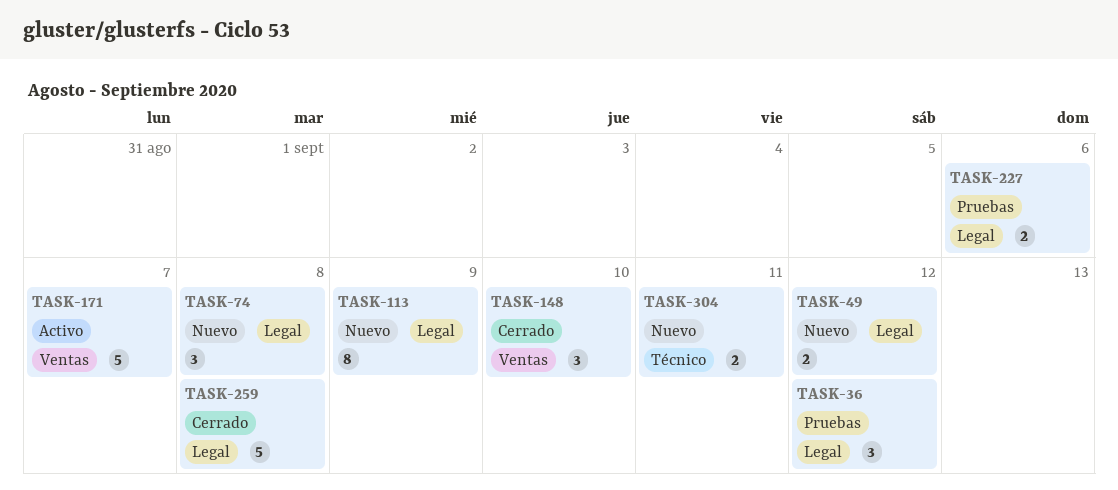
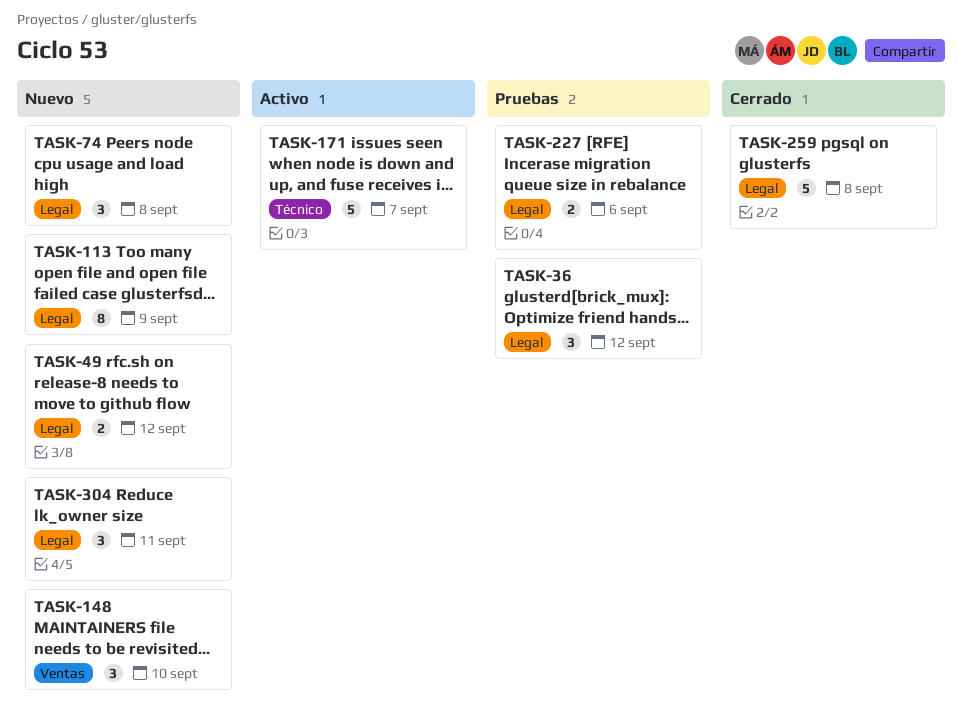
TASK-148, status: Cerrado -> Nuevo
TASK-171, label: Ventas -> Técnico
TASK-304, label: Técnico -> Legal
TASK-304, estimate: 2 -> 3

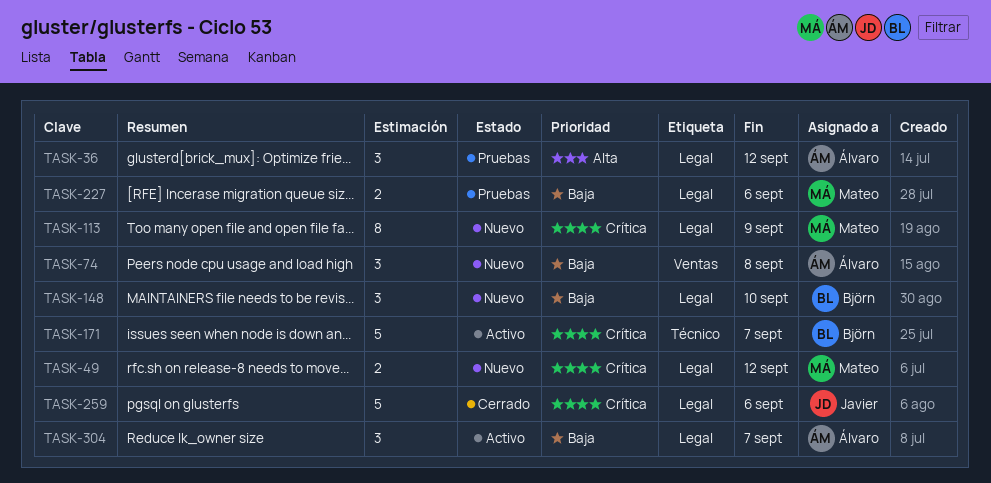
TASK-74, label: Legal -> Ventas
TASK-148, label: Ventas -> Legal
TASK-259, due: Sep 8 -> Sep 6
TASK-304, status: Nuevo -> Activo
TASK-304, due: Sep 11 -> Sep 7

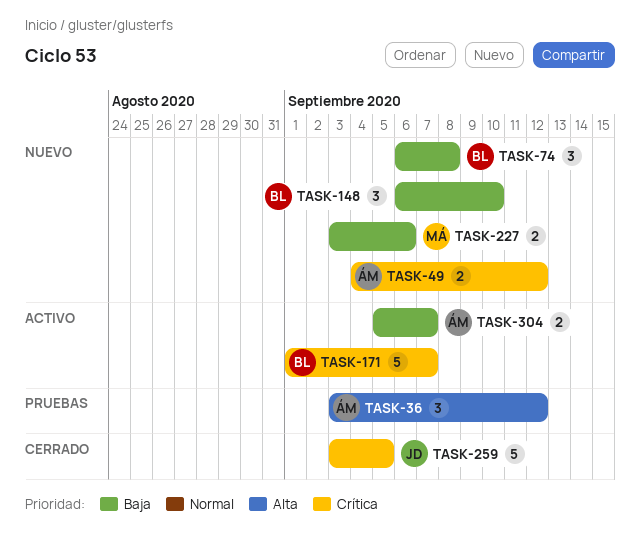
TASK-49, owner: Mateo -> Álvaro
TASK-74, owner: Álvaro -> Björn
TASK-113: present -> none
TASK-227, status: Pruebas -> Nuevo
TASK-259, due: Sep 6 -> Sep 5
TASK-304, estimate: 3 -> 2

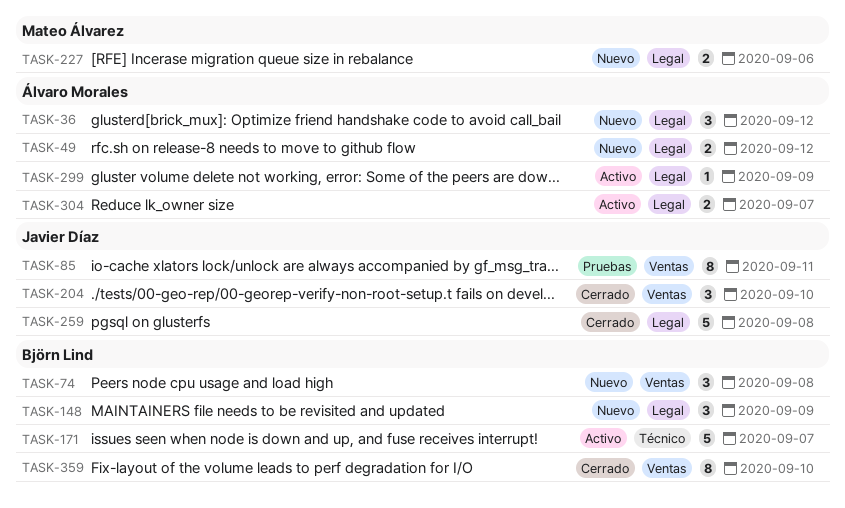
TASK-36, status: Pruebas -> Nuevo
TASK-85: none -> present
TASK-148, due: Sep 10 -> Sep 9
TASK-204: none -> present
TASK-259, due: Sep 5 -> Sep 8
TASK-299: none -> present
TASK-359: none -> present

